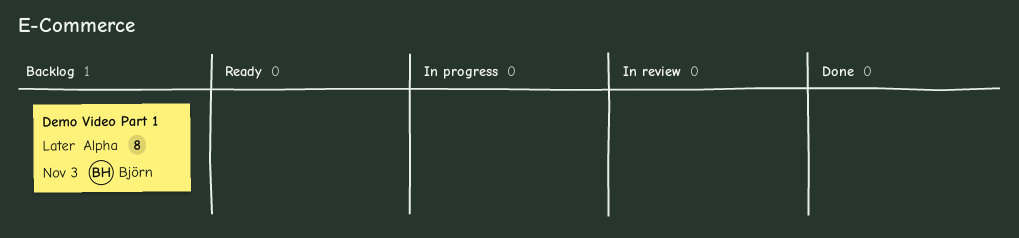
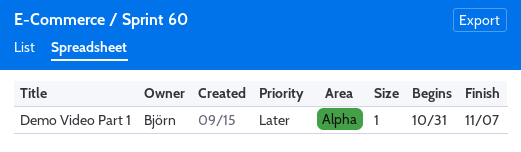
Demo Video Part 1, estimate: 8 -> 1
Demo Video Part 1, due: Nov 3 -> Nov 7

